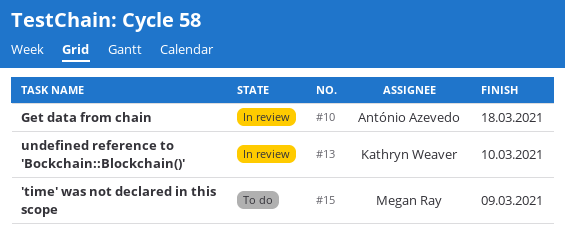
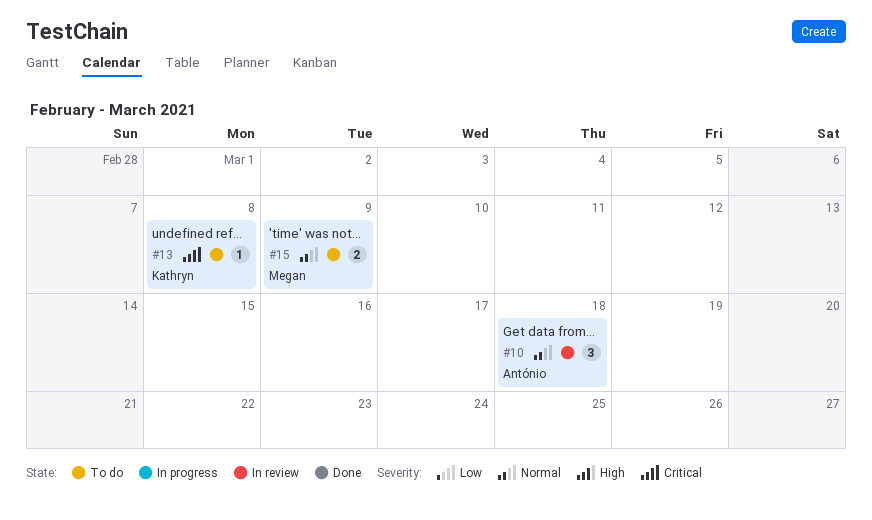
#13, status: In review -> To do
#13, due: Mar 10 -> Mar 8

